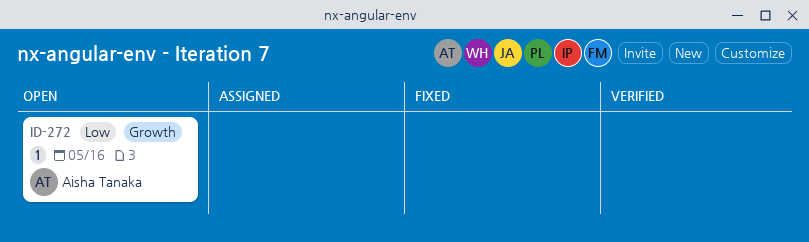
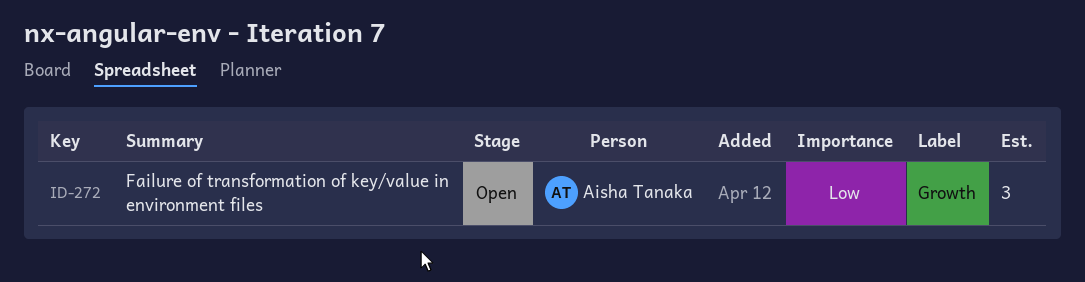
ID-272, estimate: 1 -> 3

